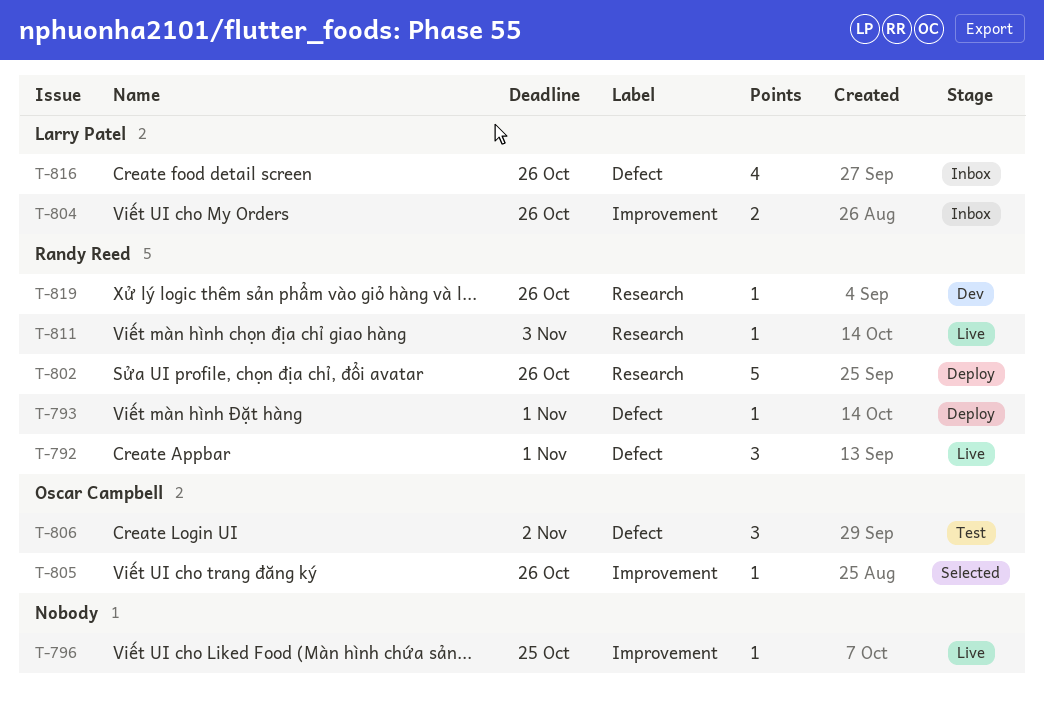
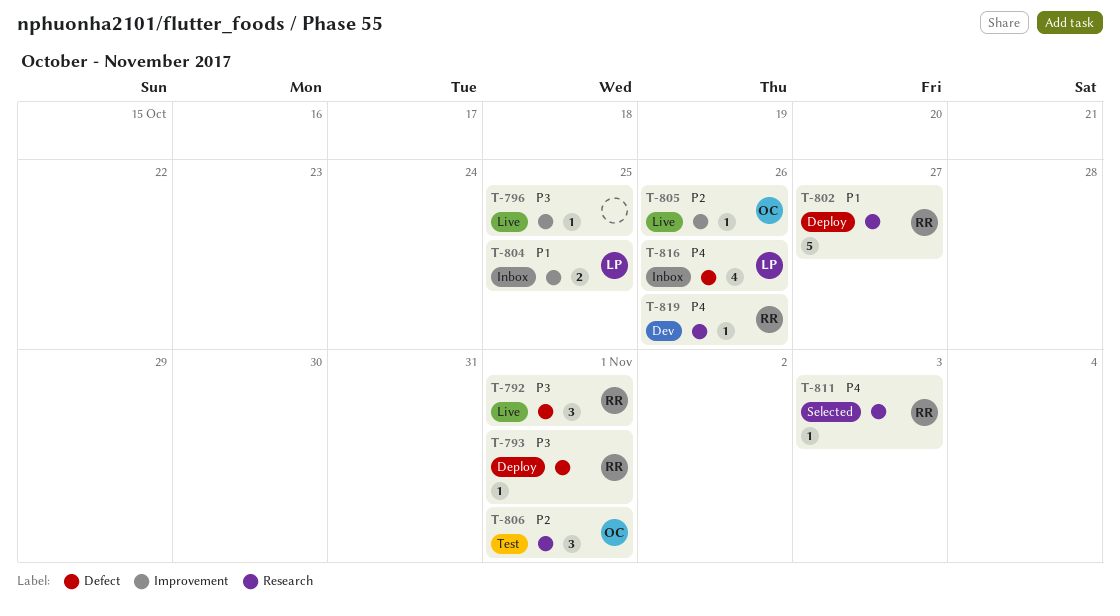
T-802, due: Oct 26 -> Oct 27
T-804, due: Oct 26 -> Oct 25
T-805, status: Selected -> Live
T-806, label: Defect -> Research
T-806, due: Nov 2 -> Nov 1
T-811, status: Live -> Selected

